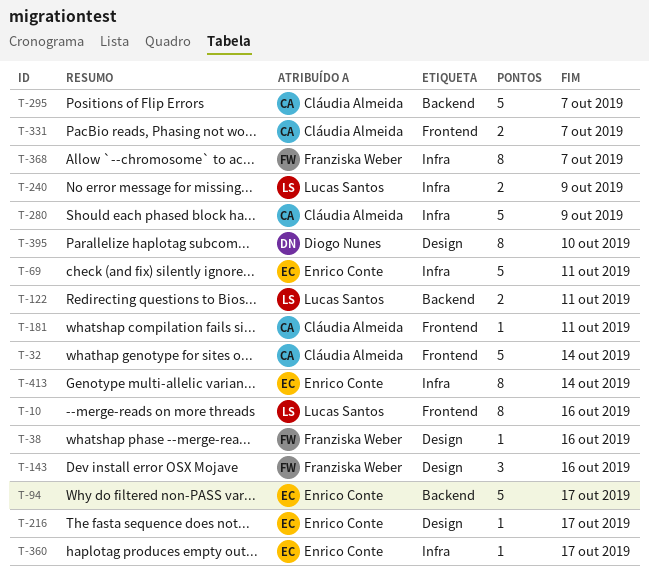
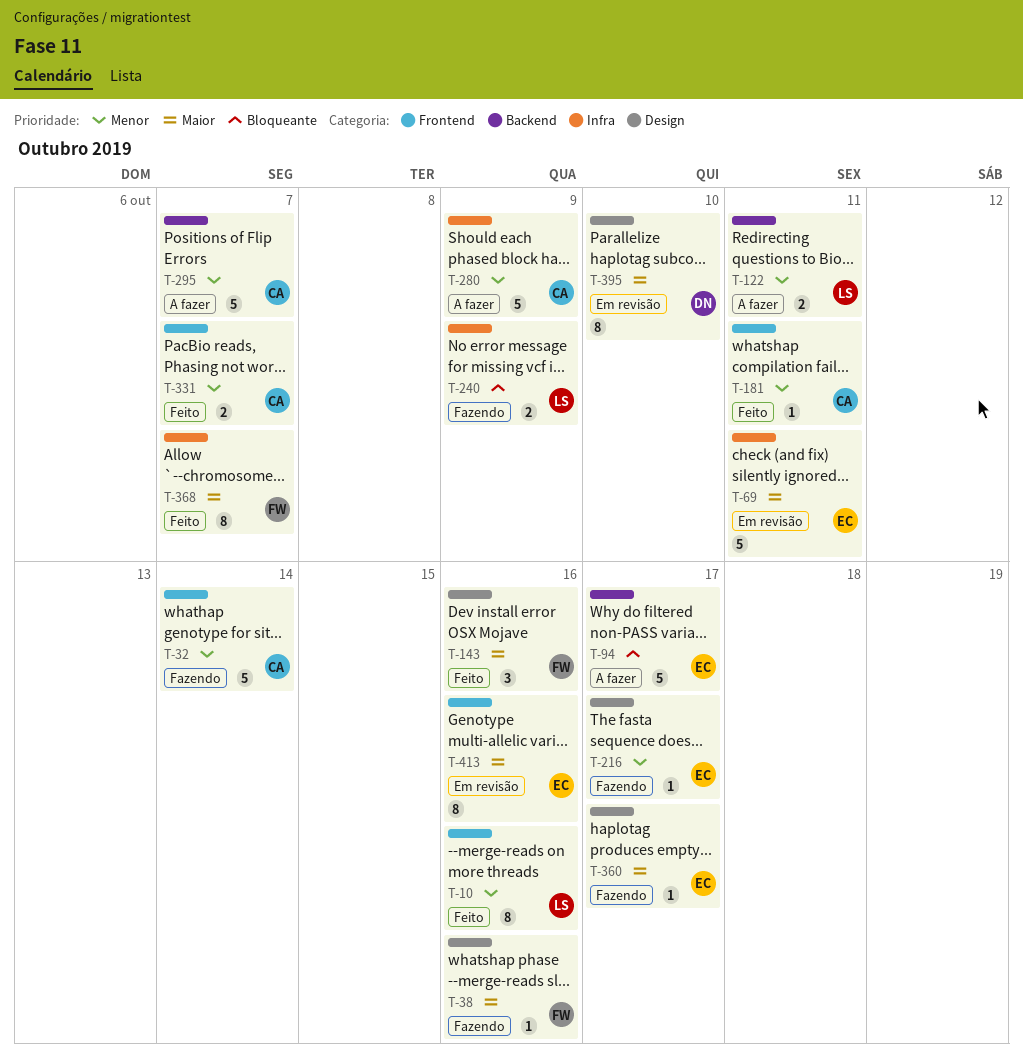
T-360, label: Infra -> Design
T-413, label: Infra -> Frontend
T-413, due: Oct 14 -> Oct 16

